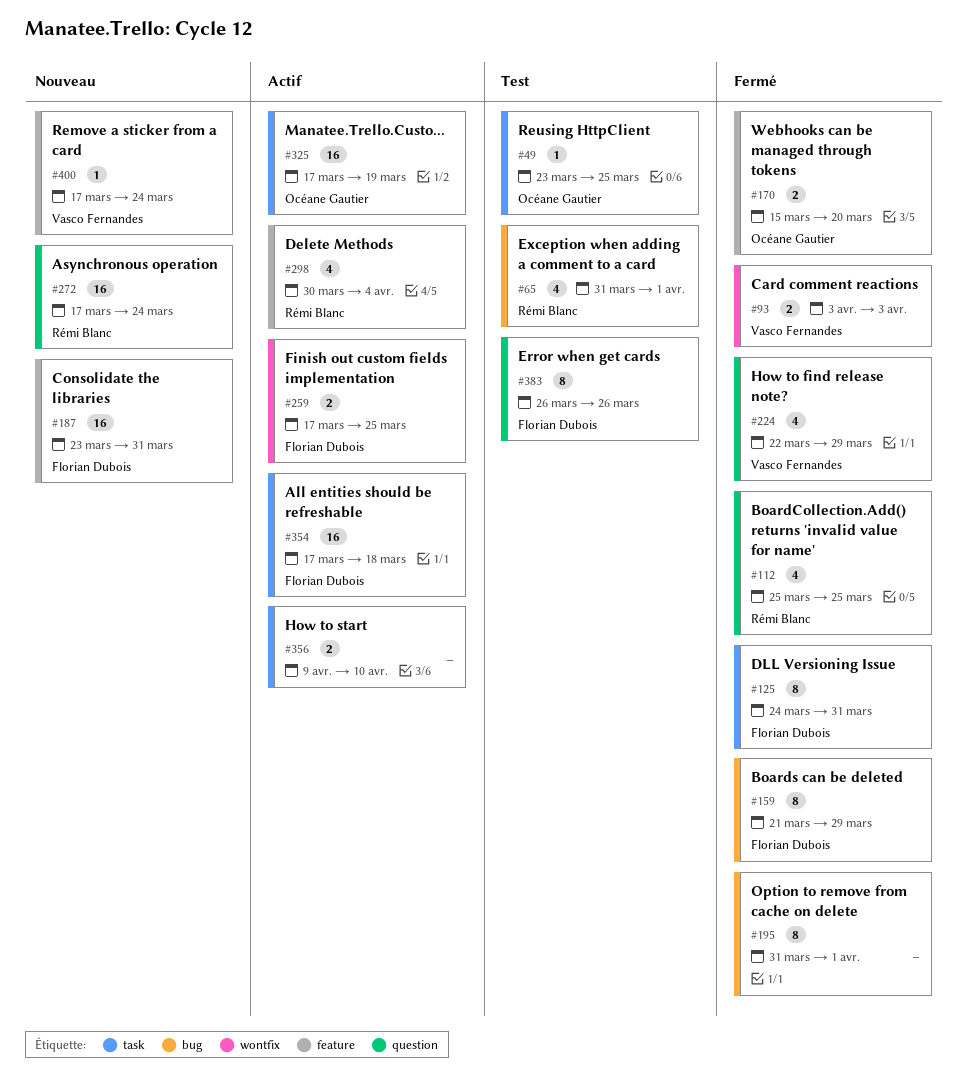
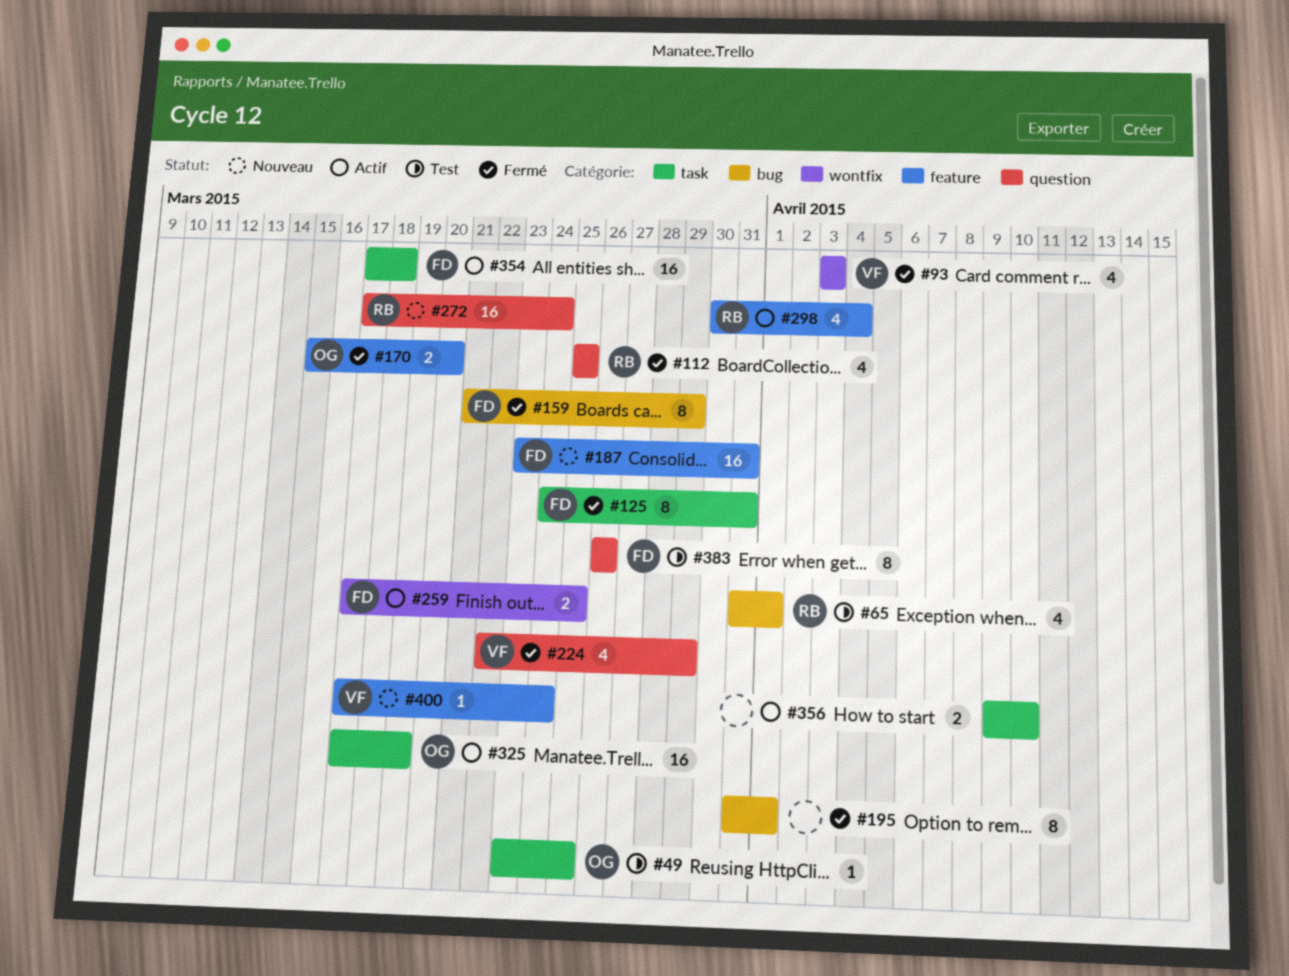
#93, estimate: 2 -> 4

